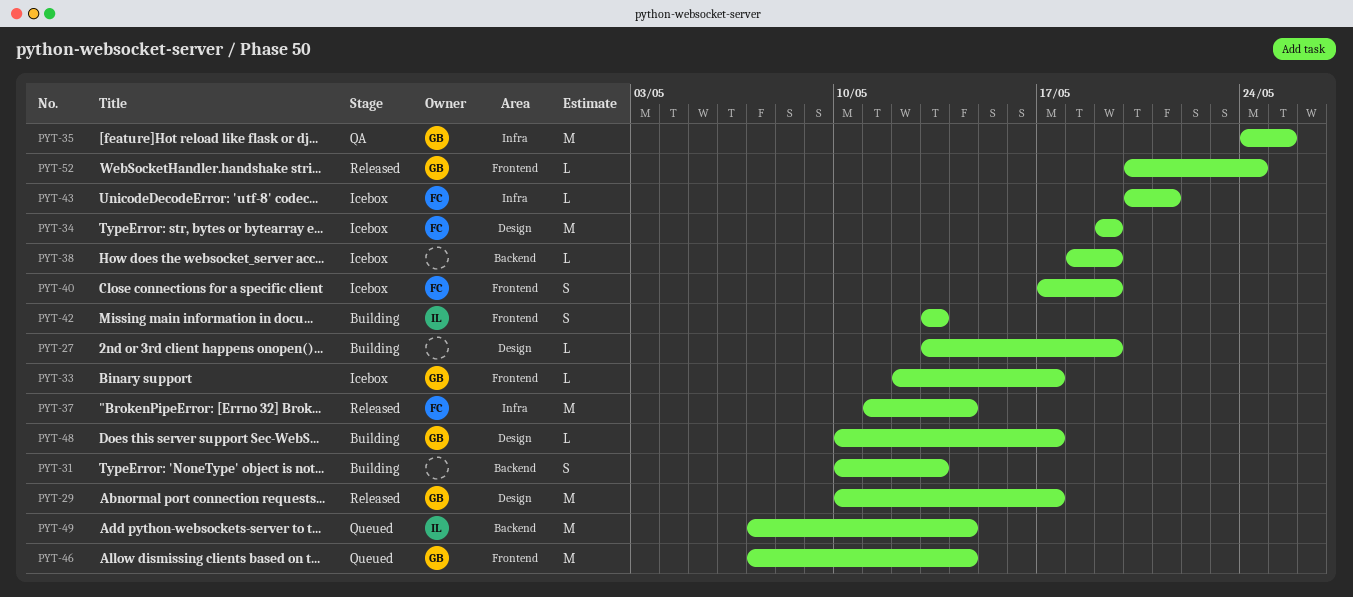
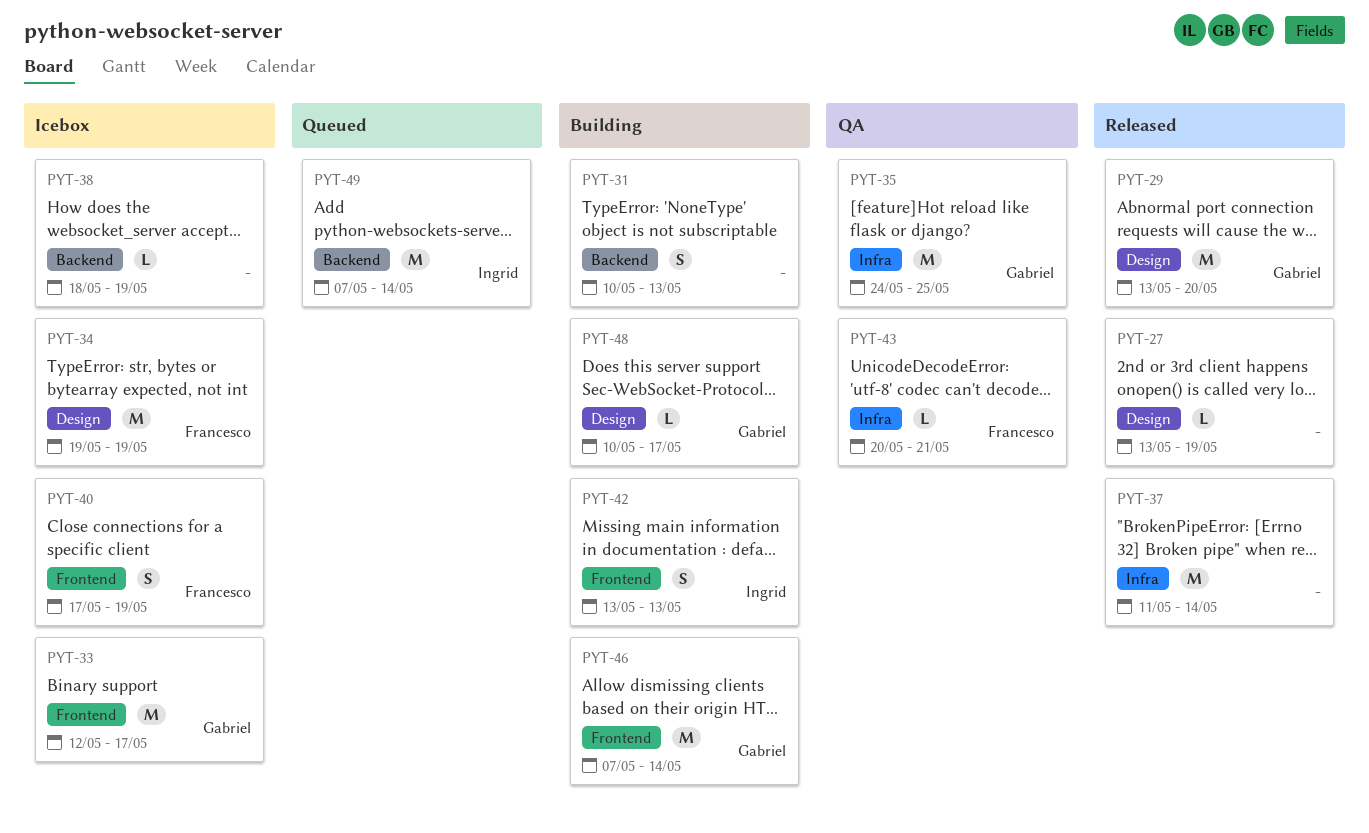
PYT-27, status: Building -> Released
PYT-29, start: May 10 -> May 13
PYT-29, due: May 17 -> May 20
PYT-33, estimate: L -> M
PYT-37, owner: Francesco -> none
PYT-43, status: Icebox -> QA
PYT-46, status: Queued -> Building
PYT-52: present -> none

